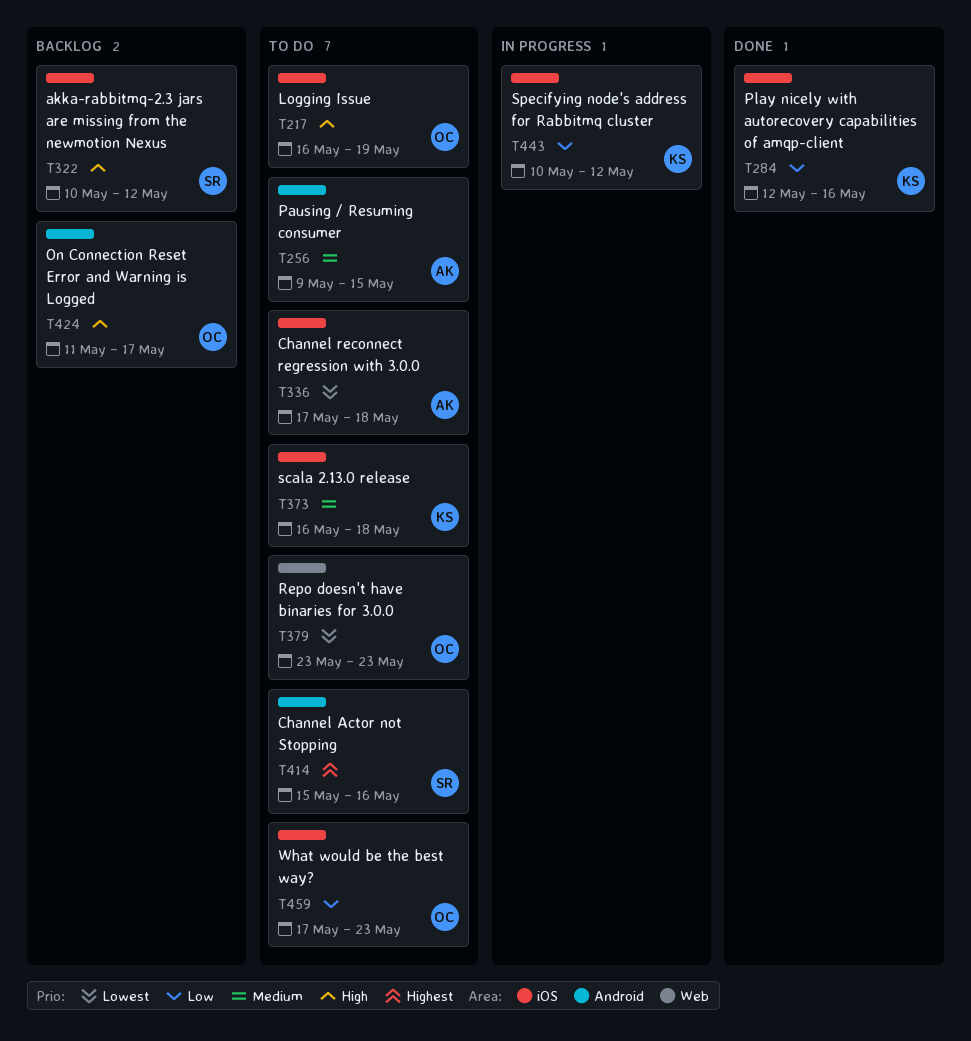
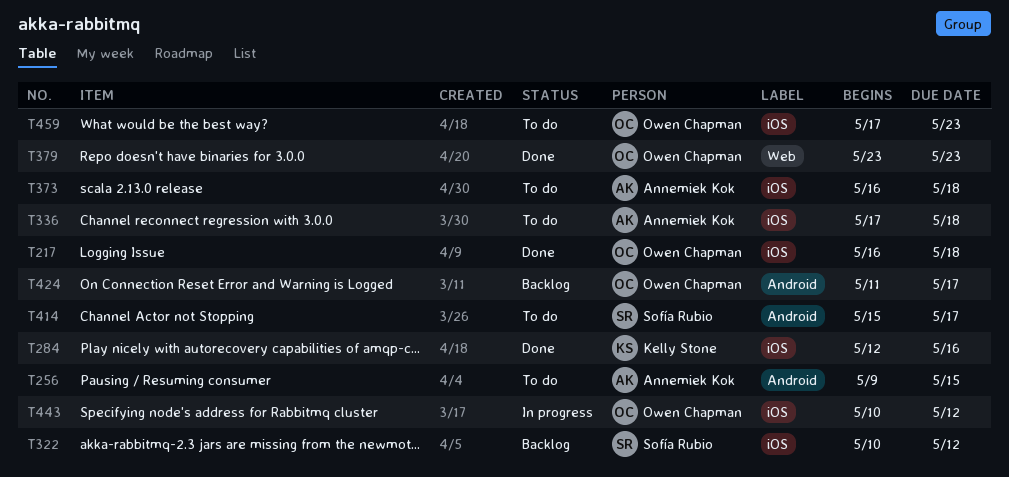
T217, status: To do -> Done
T217, due: May 19 -> May 18
T373, owner: Kelly Stone -> Annemiek Kok
T379, status: To do -> Done
T414, due: May 16 -> May 17
T443, owner: Kelly Stone -> Owen Chapman

